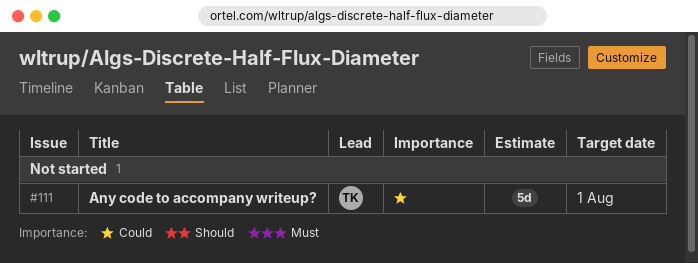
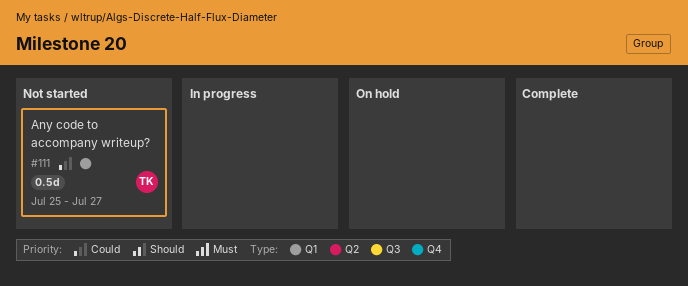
#111, estimate: 5d -> 0.5d
#111, due: Aug 1 -> Jul 27

